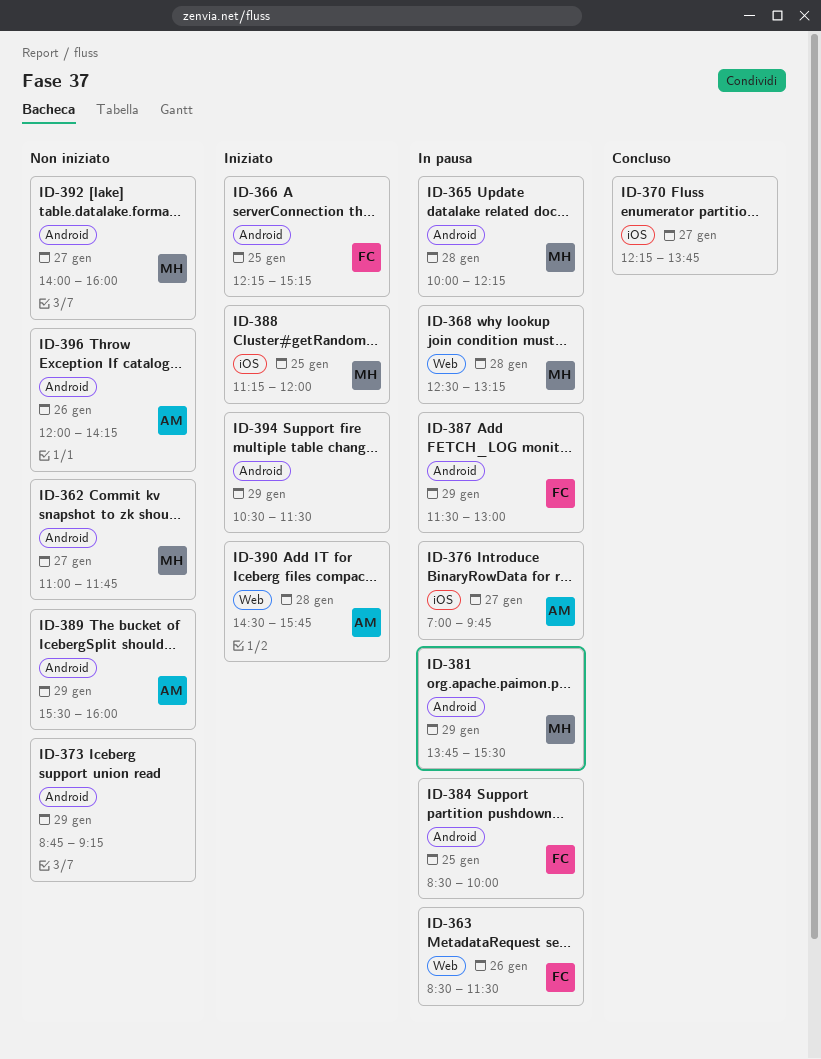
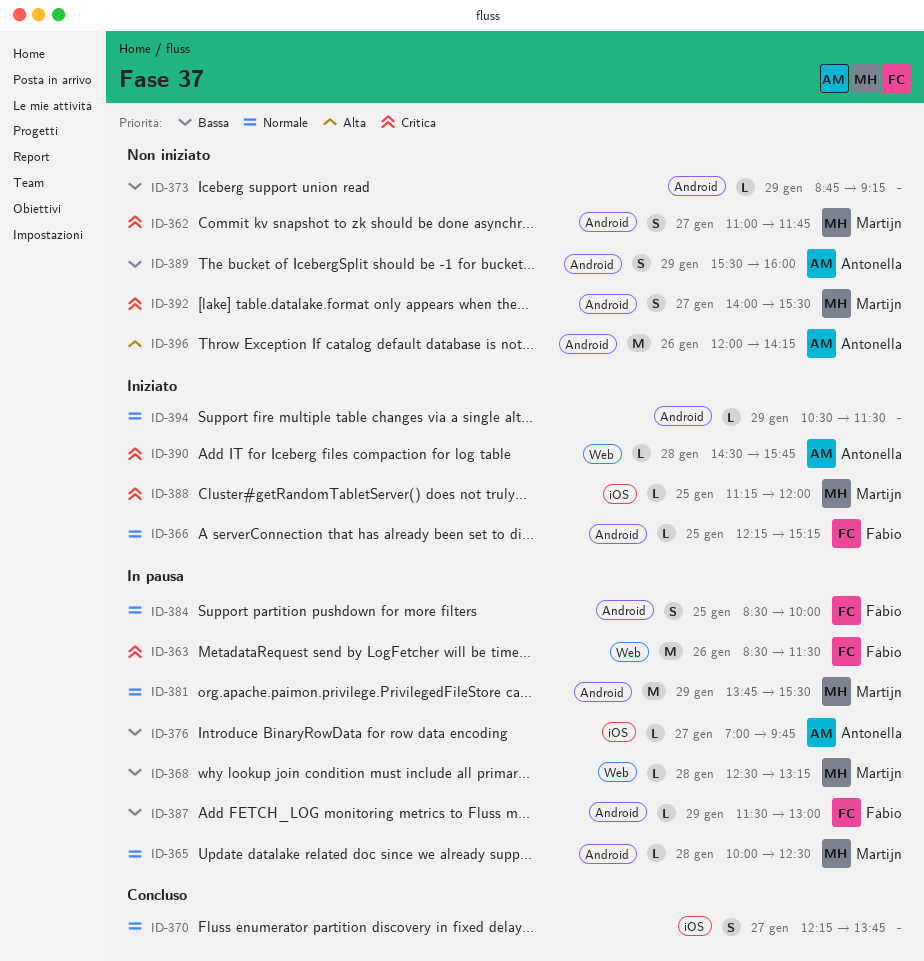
ID-365, ends: 12:15 -> 12:30
ID-392, ends: 16:00 -> 15:30

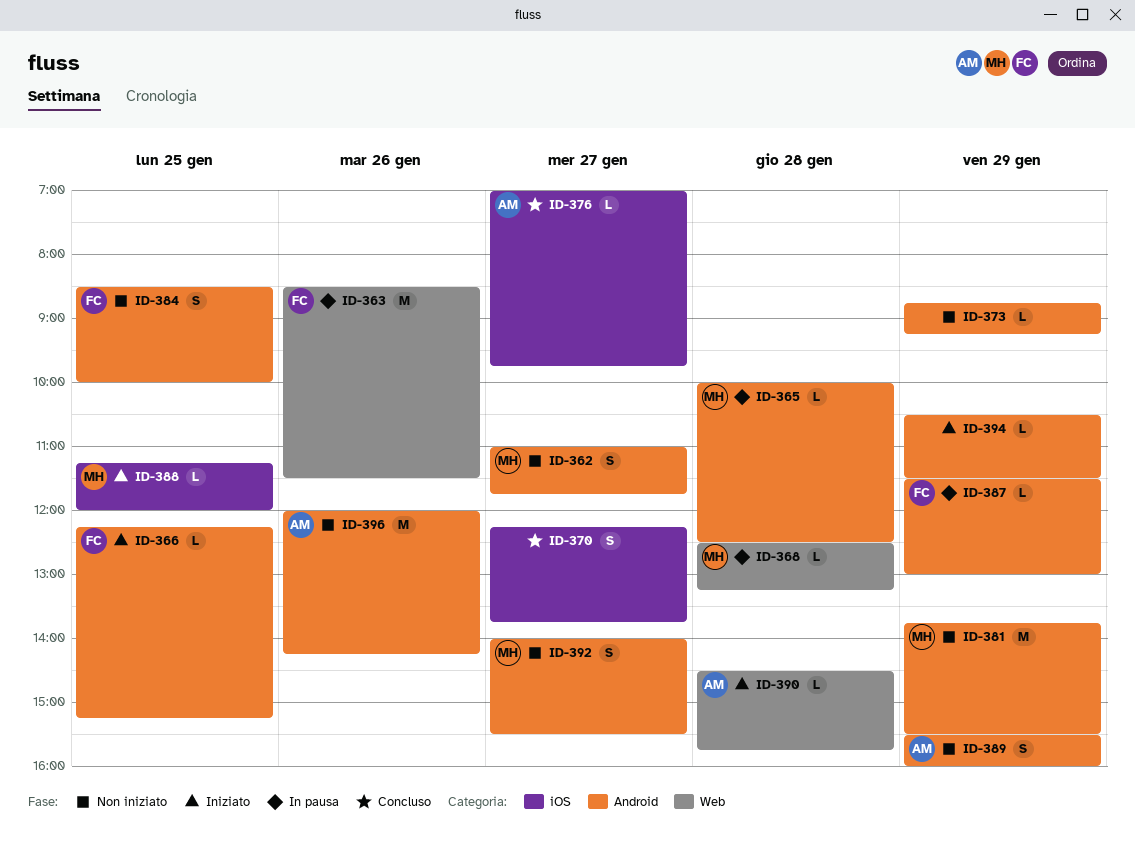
ID-376, status: In pausa -> Concluso
ID-381, status: In pausa -> Non iniziato
ID-384, status: In pausa -> Non iniziato

